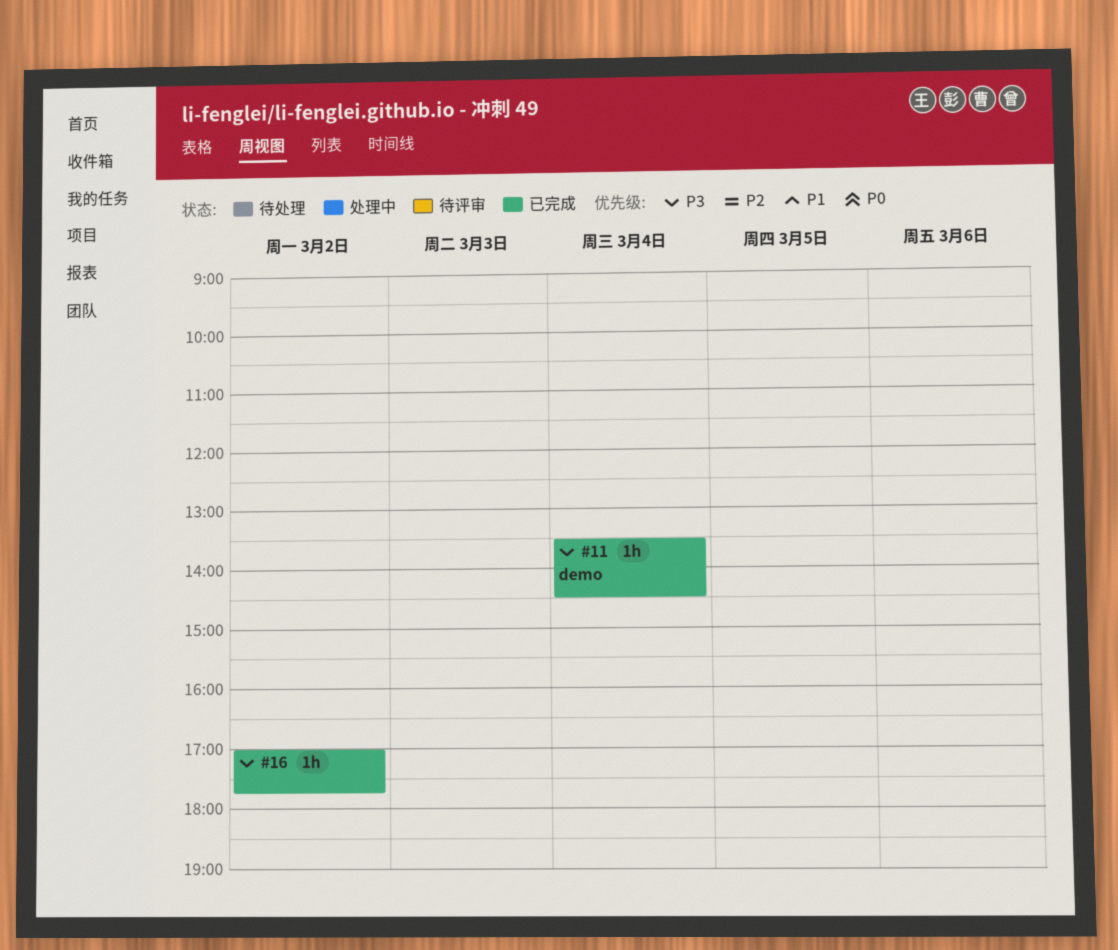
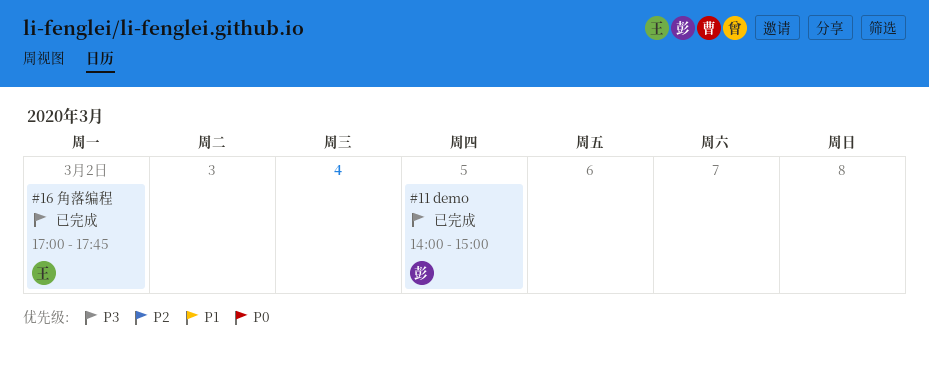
#11, day: Mar 4 -> Mar 5
#11, begins: 13:30 -> 14:00
#11, ends: 14:30 -> 15:00

